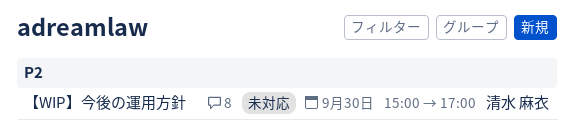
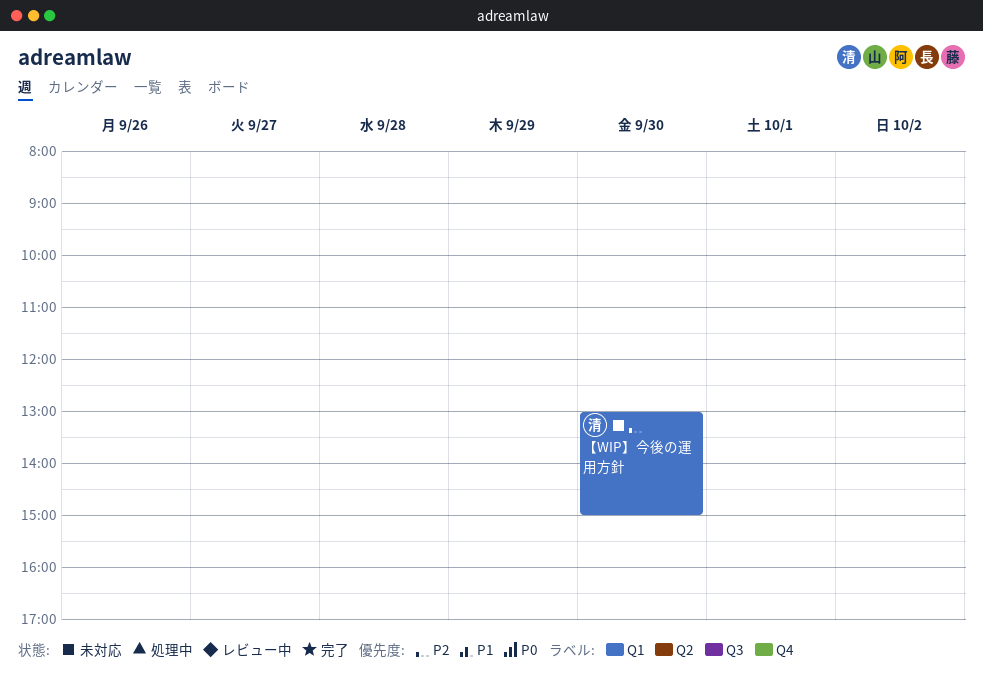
【WIP】今後の運用方針, begins: 15:00 -> 13:00
【WIP】今後の運用方針, ends: 17:00 -> 15:00

